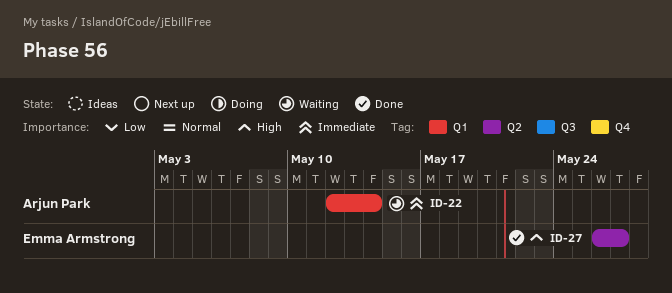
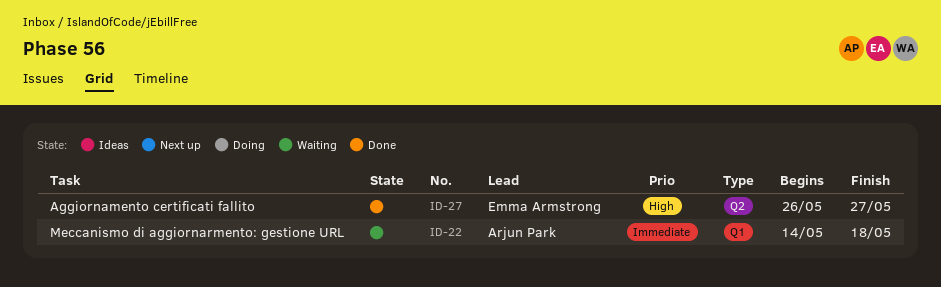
ID-22, start: May 12 -> May 14
ID-22, due: May 14 -> May 18

